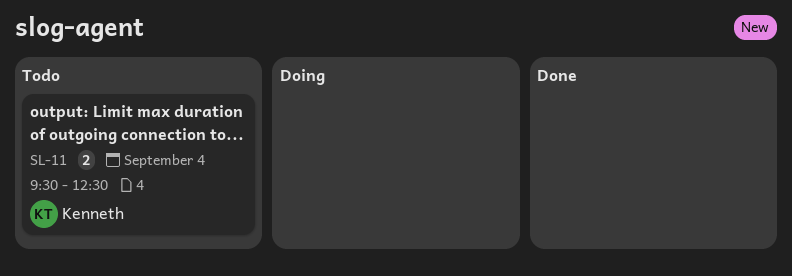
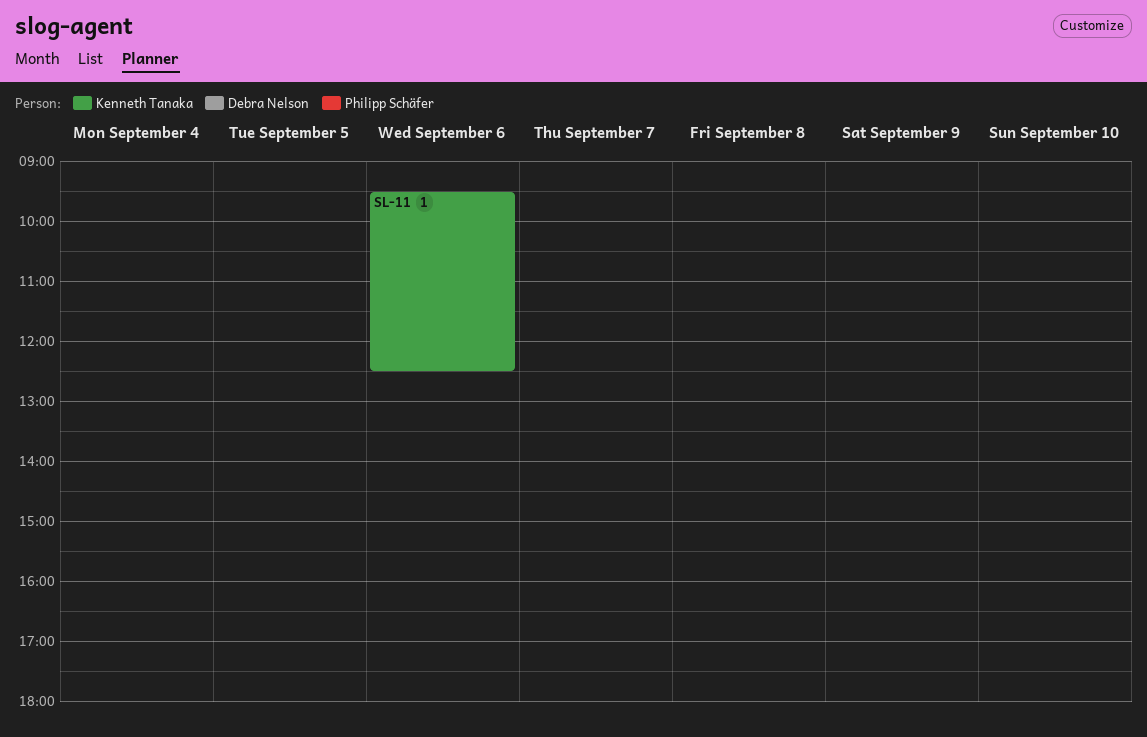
SL-11, estimate: 2 -> 1
SL-11, day: Sep 4 -> Sep 6

